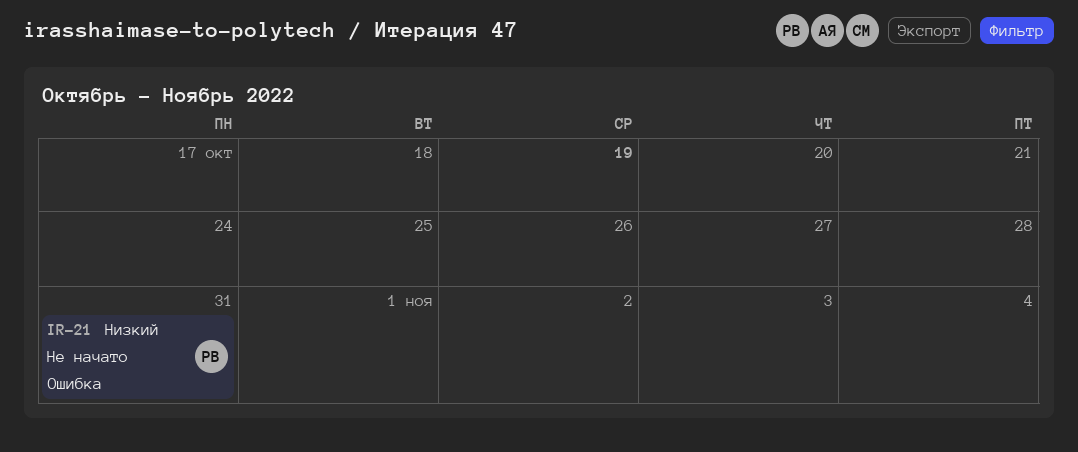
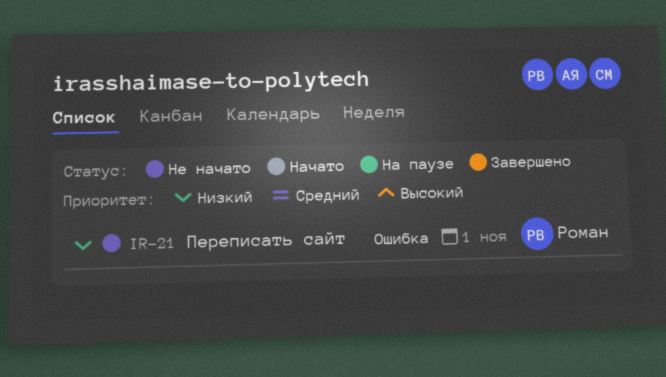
IR-21, due: Oct 31 -> Nov 1

